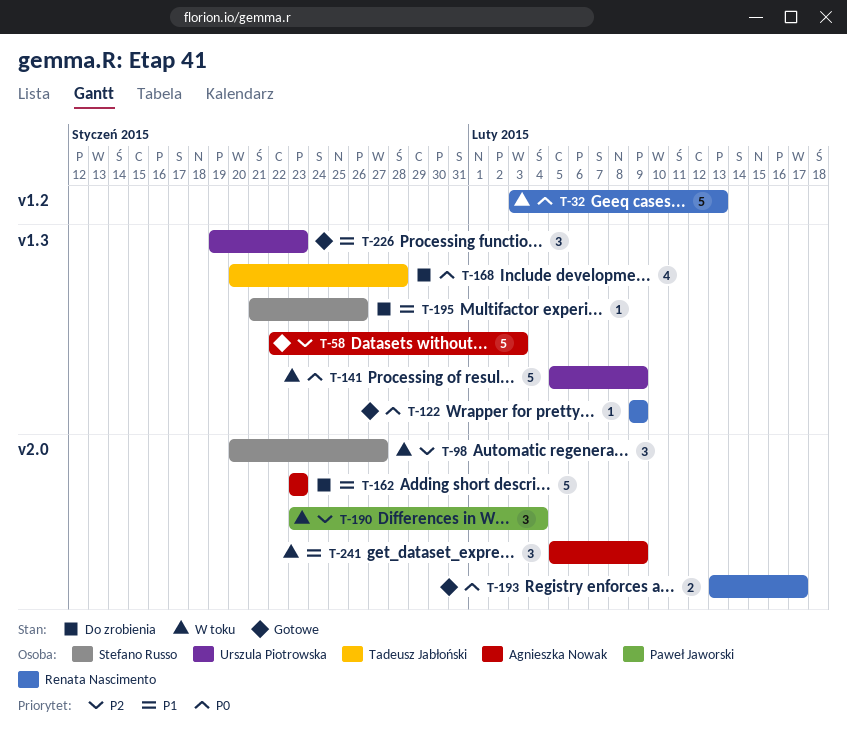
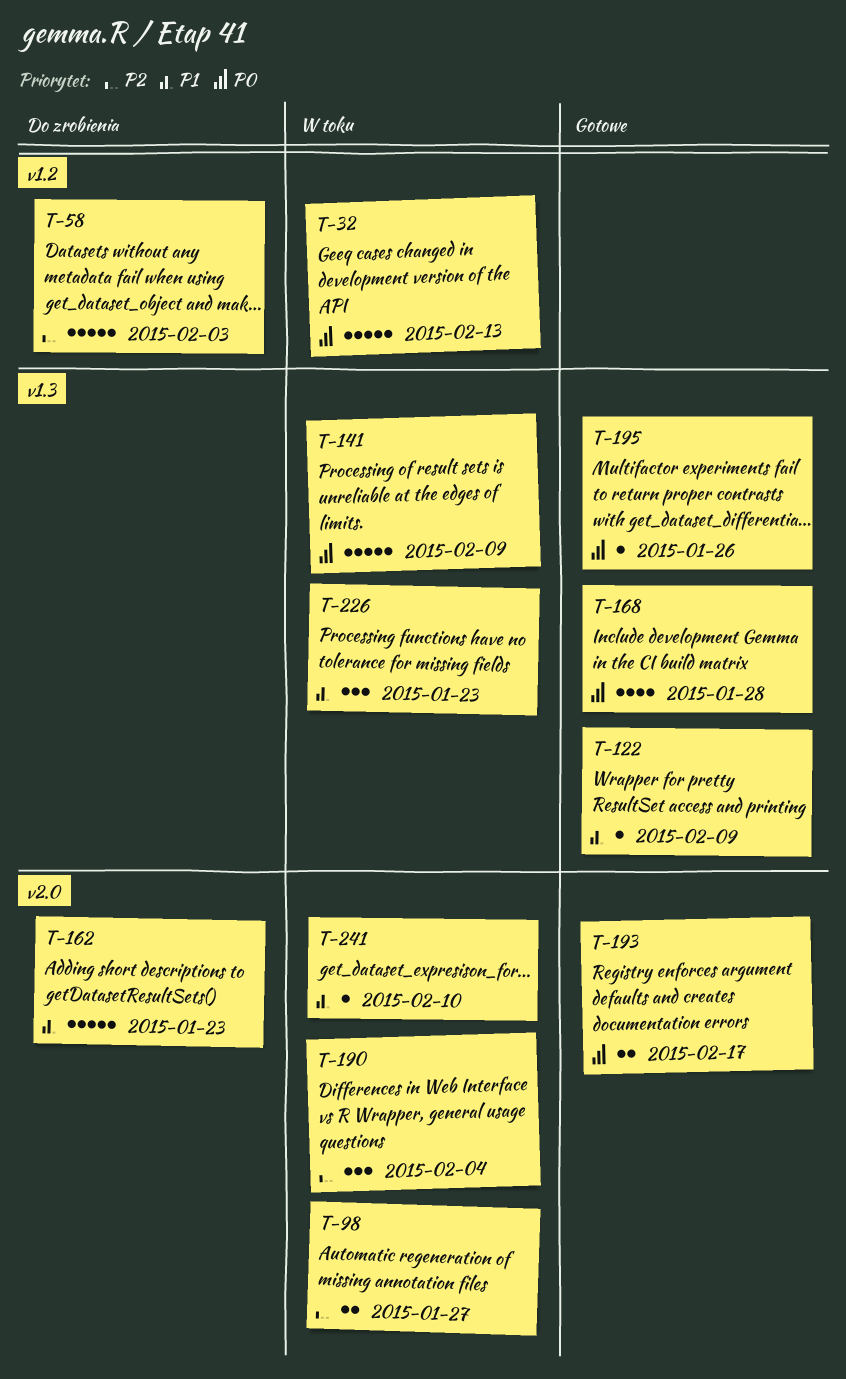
T-58, status: Gotowe -> Do zrobienia
T-58, label: v1.3 -> v1.2
T-98, estimate: 3 -> 2
T-122, priority: P0 -> P1
T-168, status: Do zrobienia -> Gotowe
T-195, status: Do zrobienia -> Gotowe
T-195, priority: P1 -> P0
T-226, status: Gotowe -> W toku
T-241, estimate: 3 -> 1
T-241, due: Feb 9 -> Feb 10

